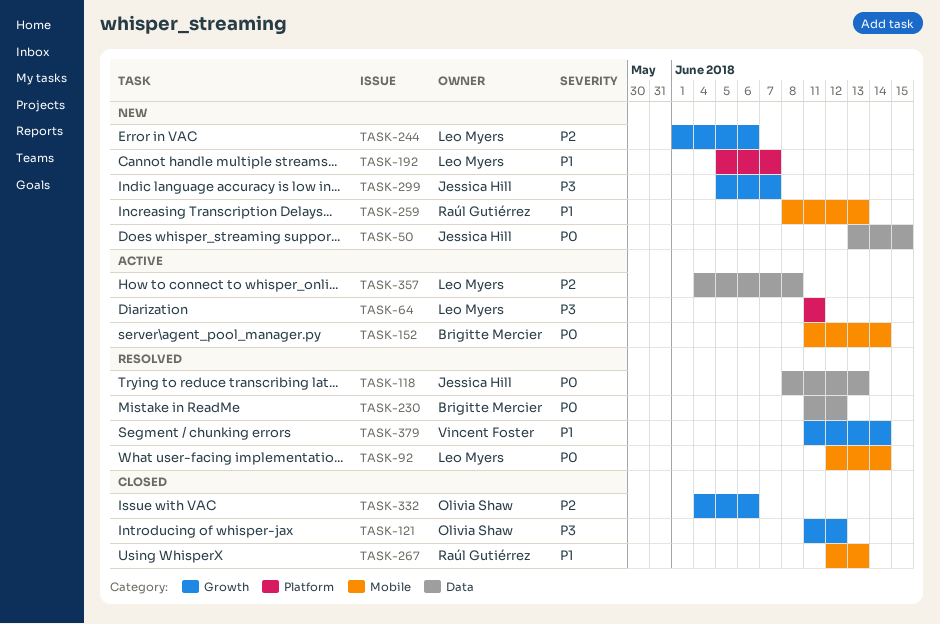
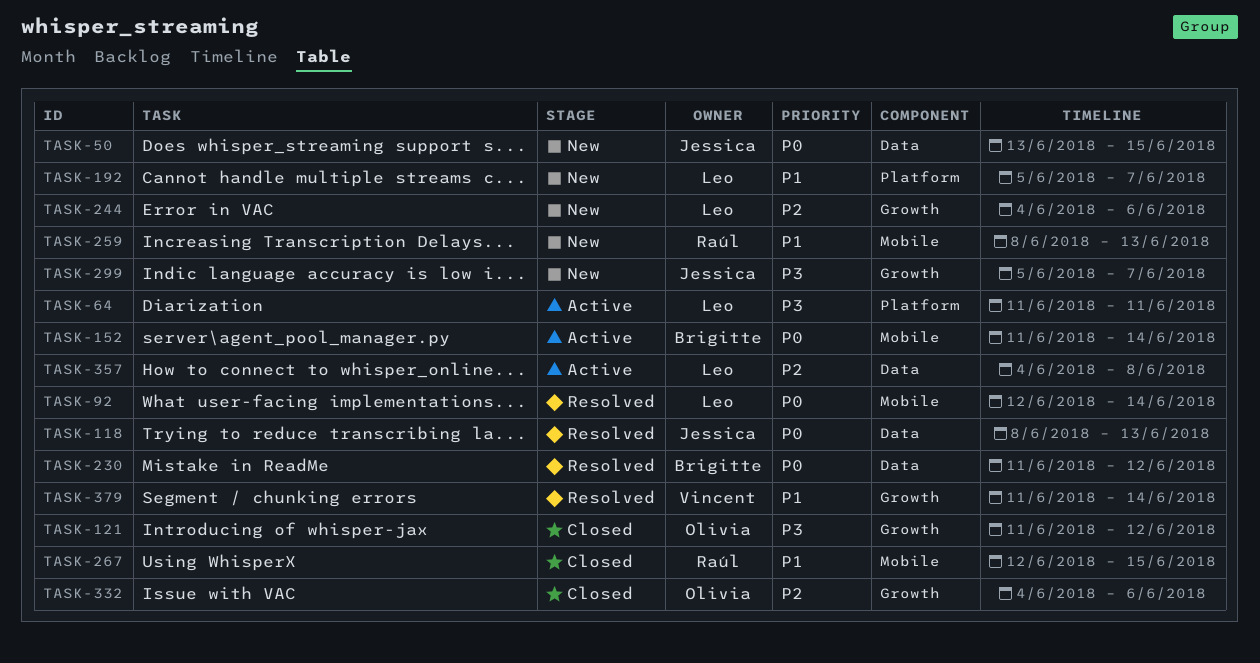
TASK-244, start: Jun 1 -> Jun 4
TASK-267, due: Jun 13 -> Jun 15

